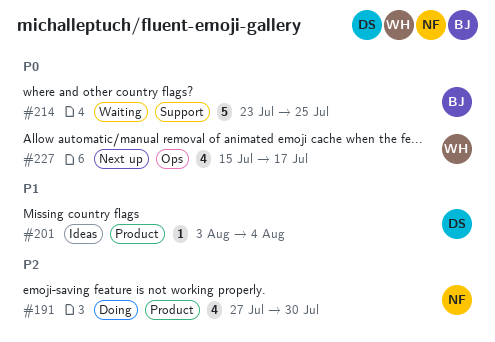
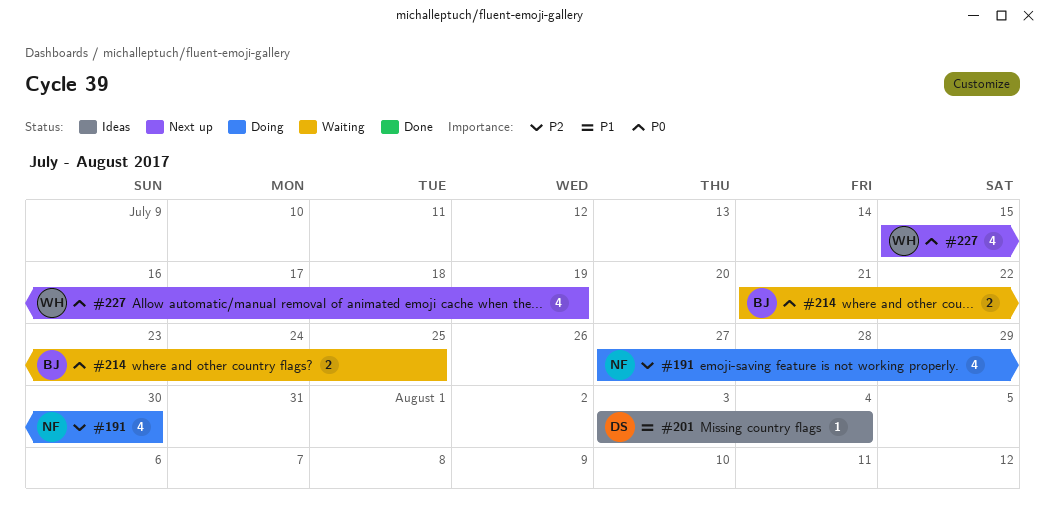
#214, estimate: 5 -> 2
#214, start: Jul 23 -> Jul 21
#227, due: Jul 17 -> Jul 19

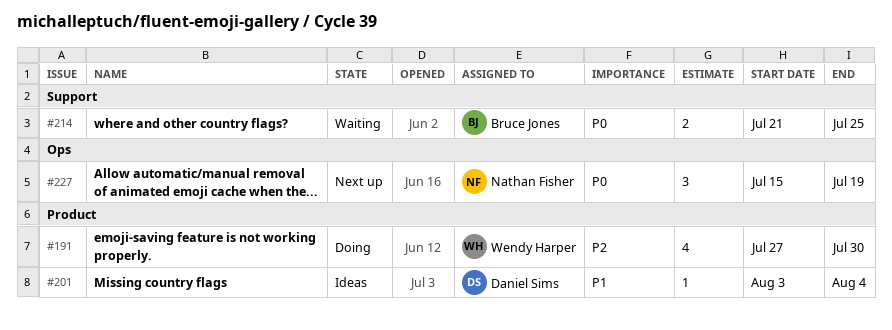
#191, owner: Nathan Fisher -> Wendy Harper
#227, owner: Wendy Harper -> Nathan Fisher
#227, estimate: 4 -> 3

